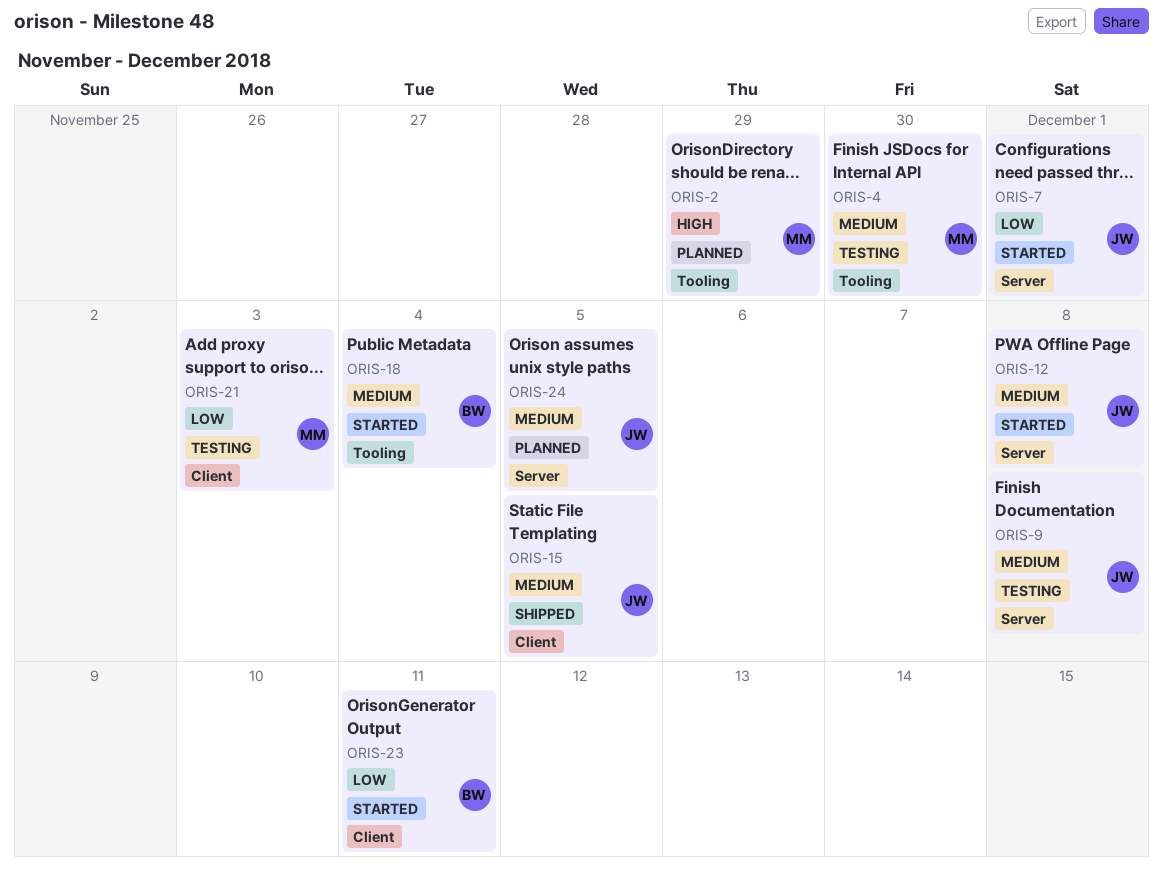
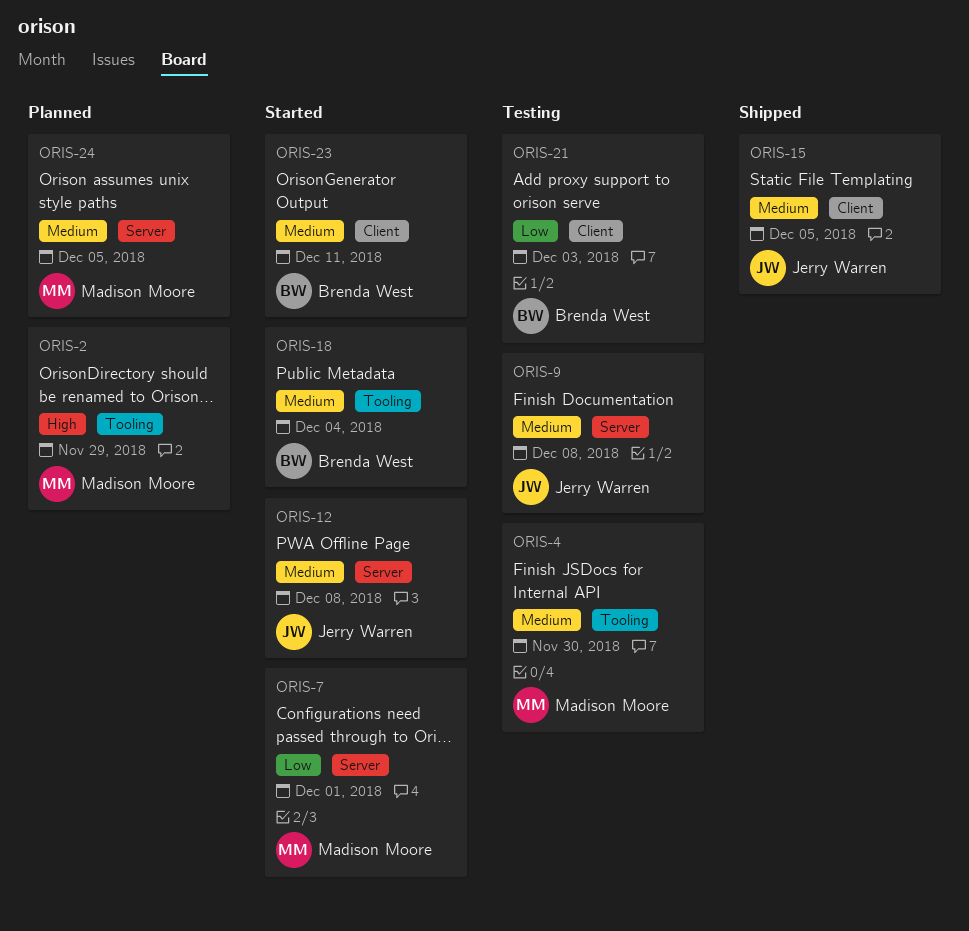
ORIS-7, owner: Jerry Warren -> Madison Moore
ORIS-21, owner: Madison Moore -> Brenda West
ORIS-23, priority: Low -> Medium
ORIS-24, owner: Jerry Warren -> Madison Moore

